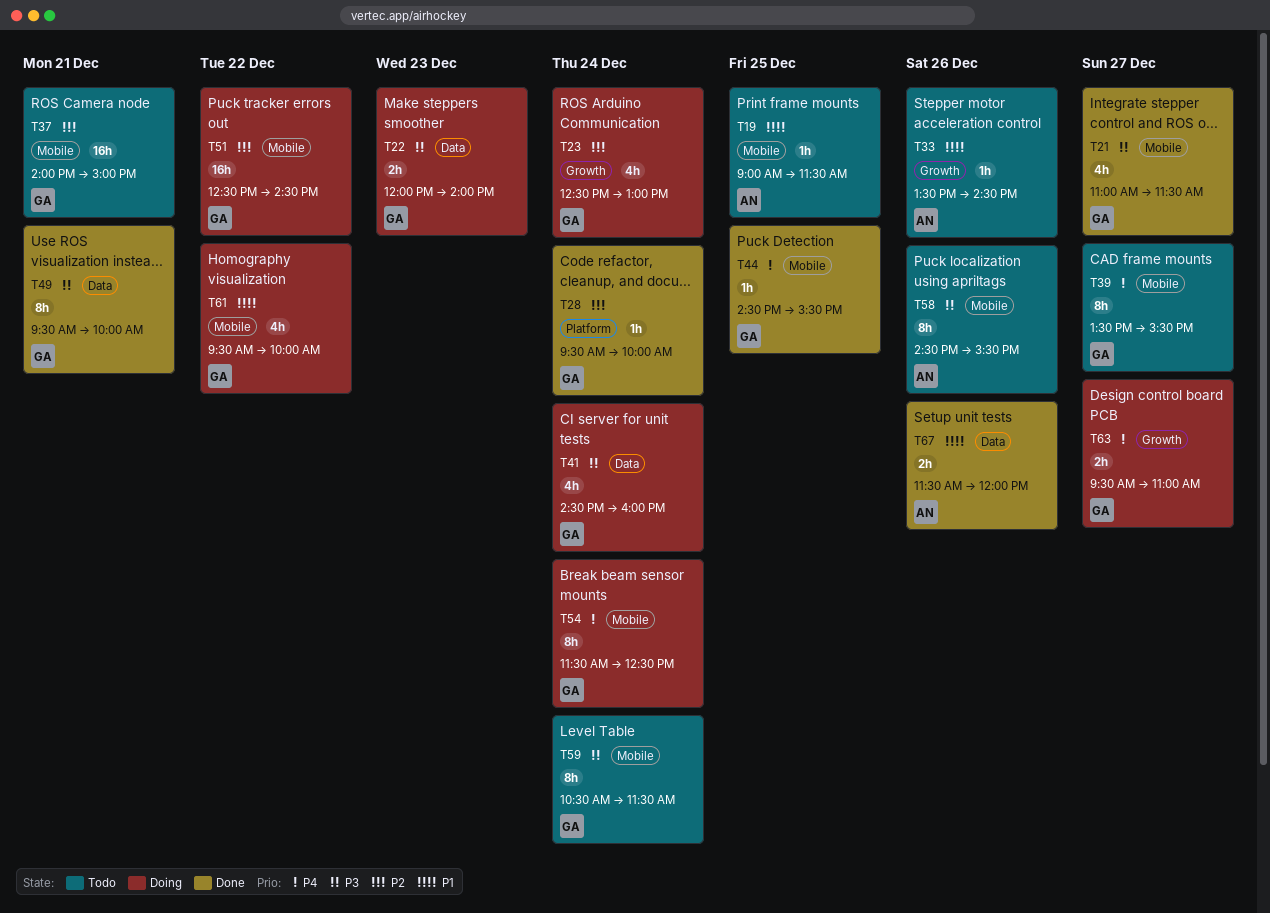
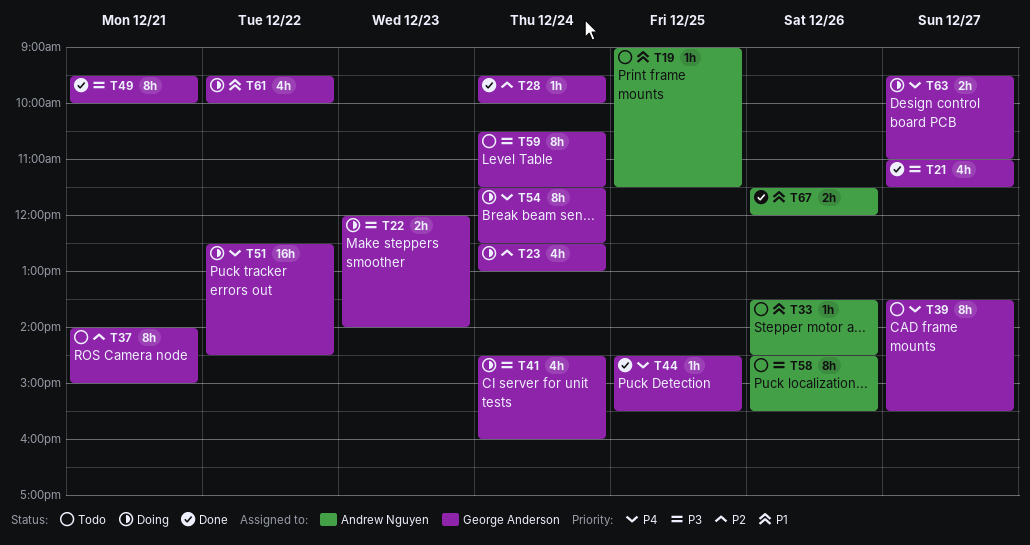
T37, estimate: 16h -> 8h
T51, priority: P2 -> P4

